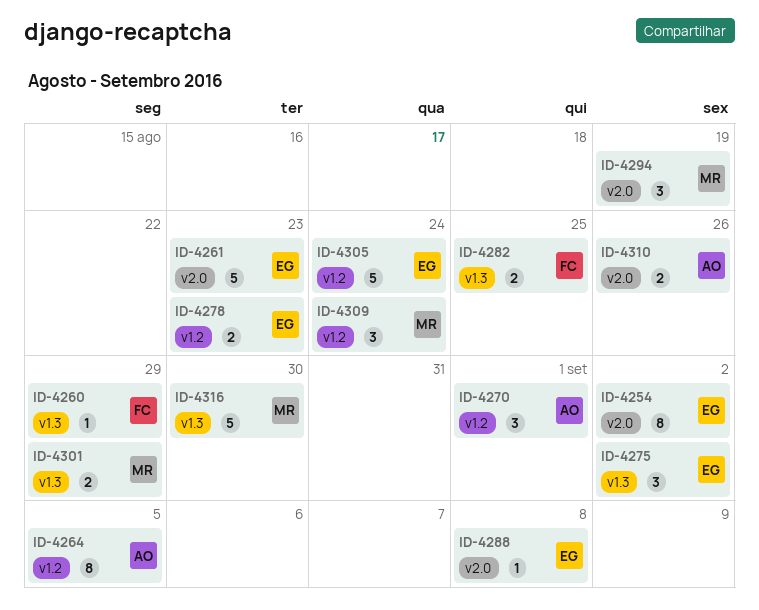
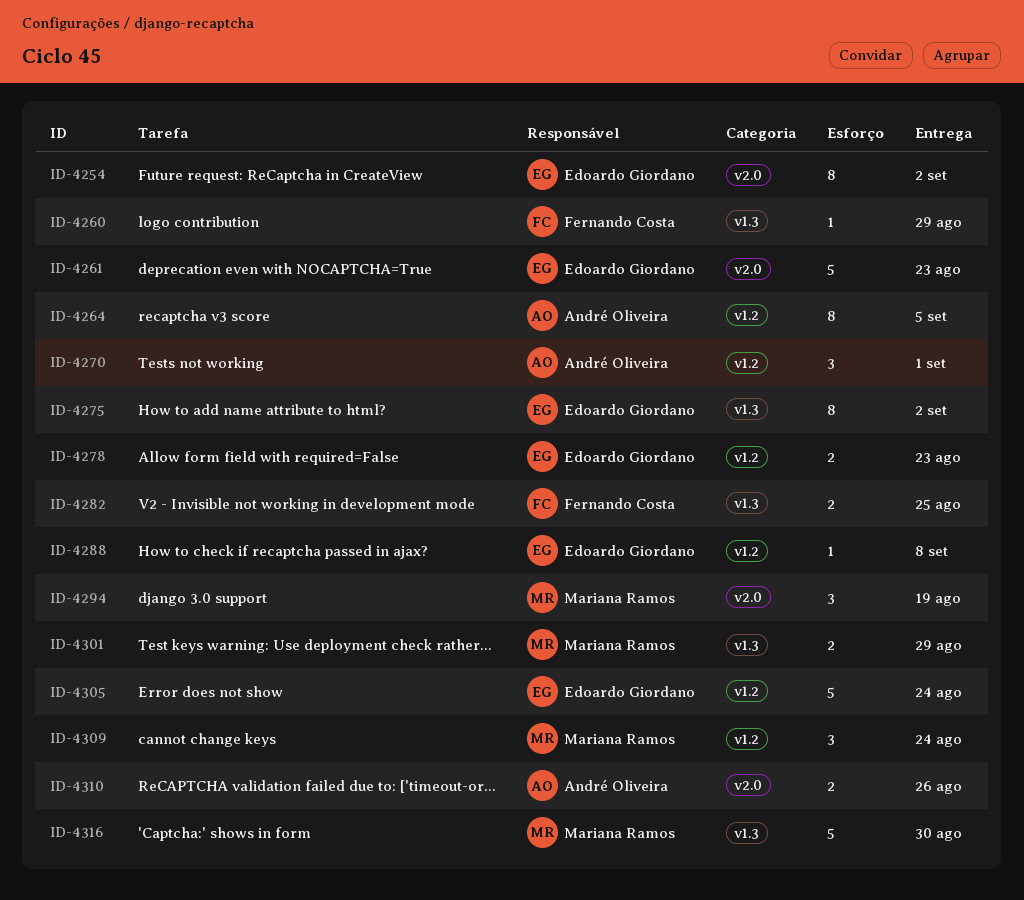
ID-4275, estimate: 3 -> 8
ID-4288, label: v2.0 -> v1.2

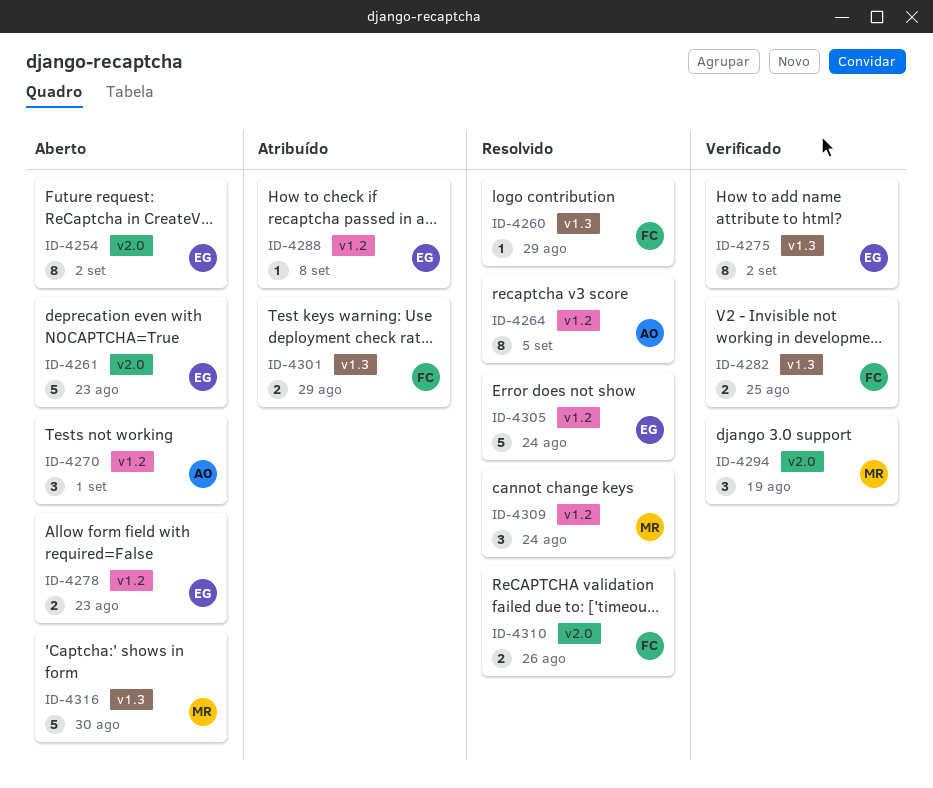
ID-4301, owner: Mariana Ramos -> Fernando Costa
ID-4310, owner: André Oliveira -> Fernando Costa

